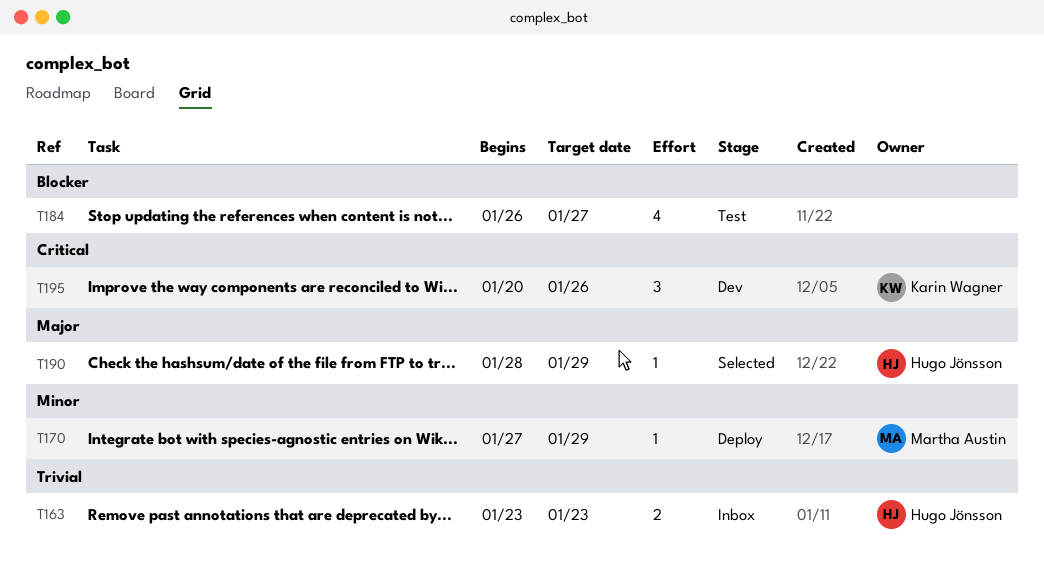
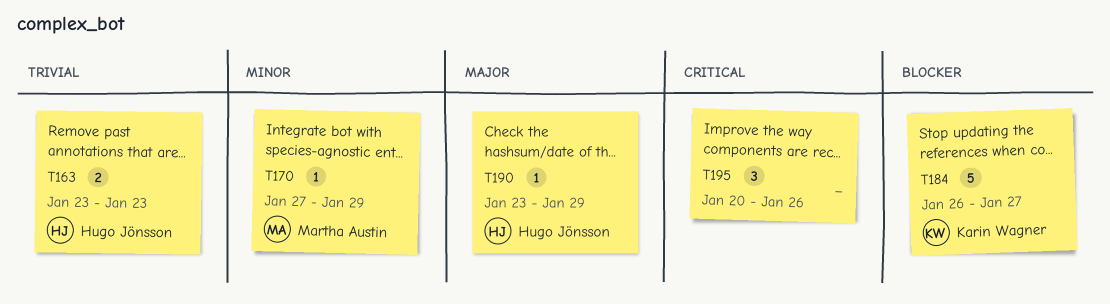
T184, owner: none -> Karin Wagner
T184, estimate: 4 -> 5
T190, start: Jan 28 -> Jan 23
T195, owner: Karin Wagner -> none

